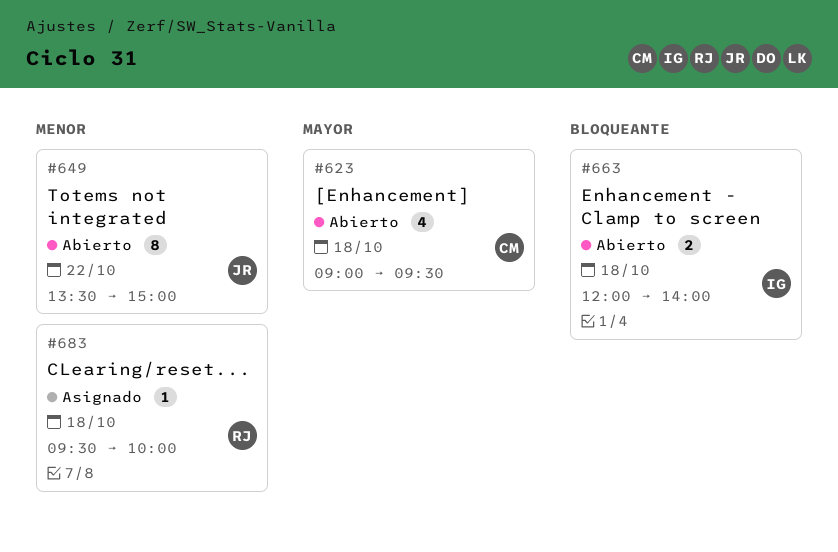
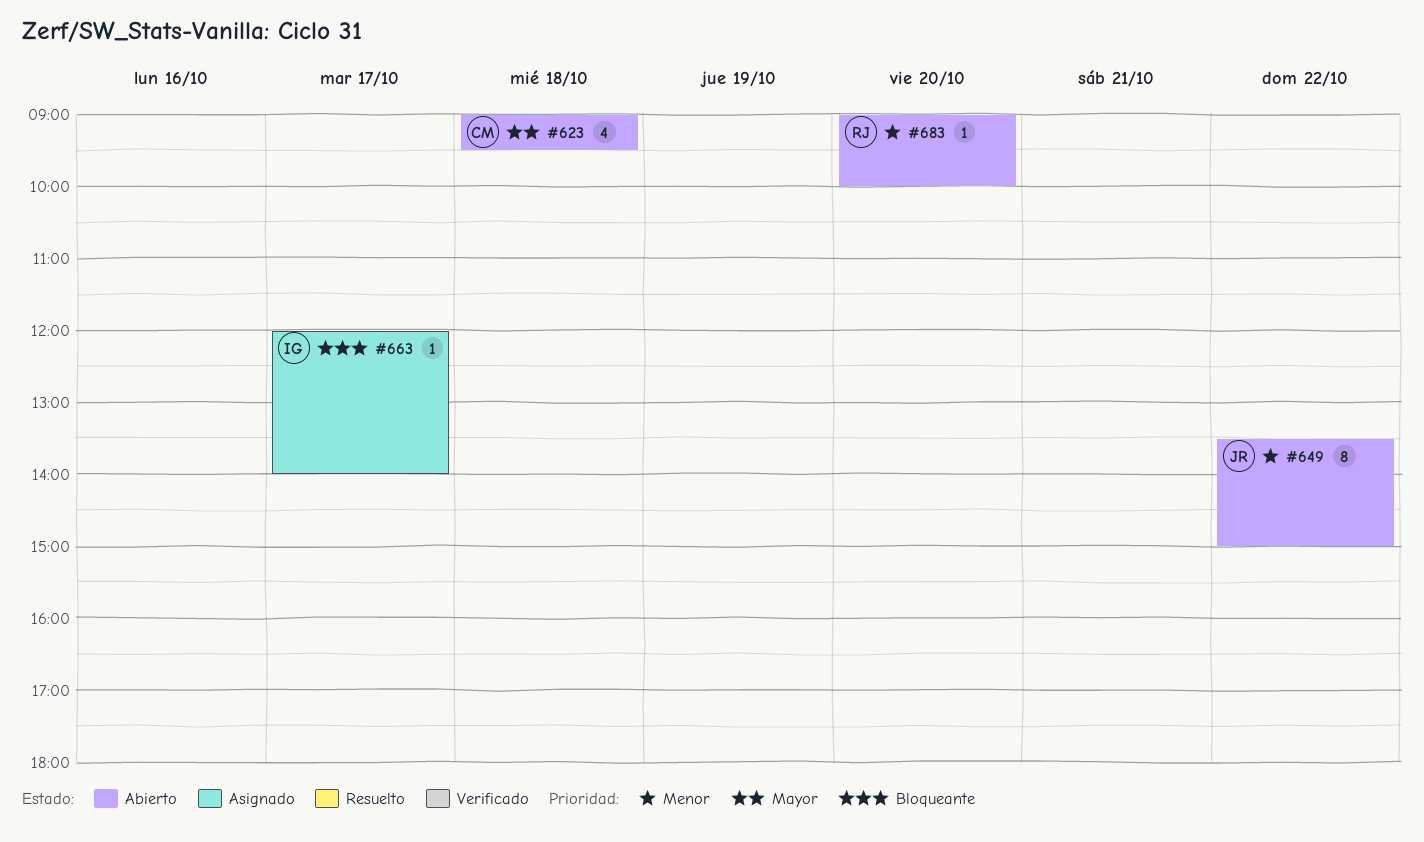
#663, status: Abierto -> Asignado
#663, estimate: 2 -> 1
#663, day: Oct 18 -> Oct 17
#683, status: Asignado -> Abierto
#683, day: Oct 18 -> Oct 20
#683, begins: 09:30 -> 09:00

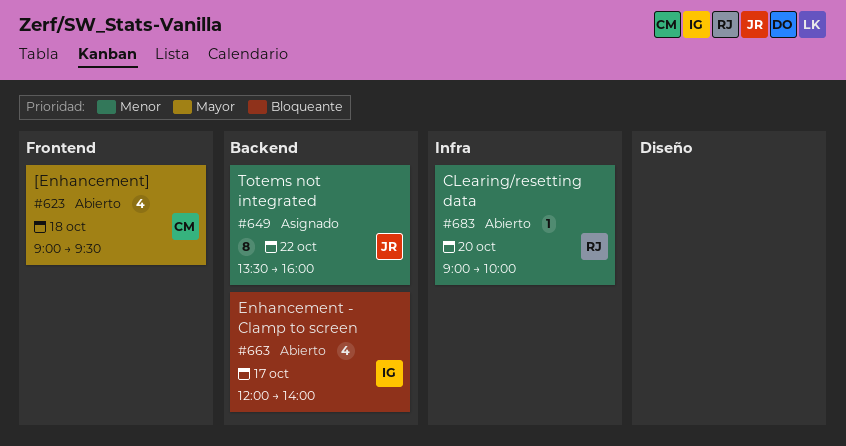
#649, status: Abierto -> Asignado
#649, ends: 15:00 -> 16:00
#663, status: Asignado -> Abierto
#663, estimate: 1 -> 4

